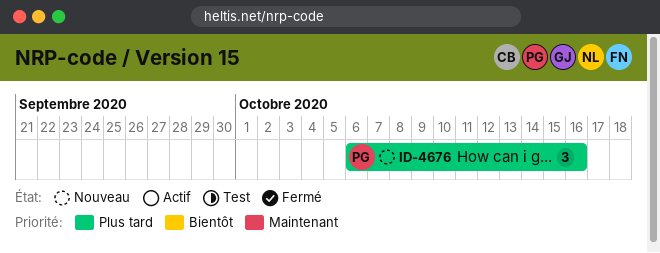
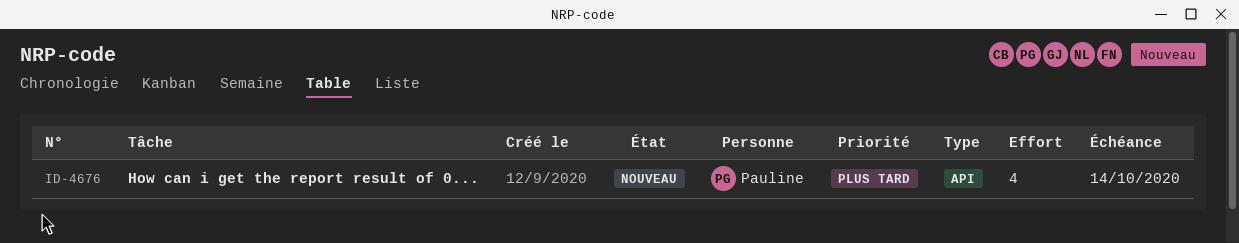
ID-4676, estimate: 3 -> 4
ID-4676, due: Oct 16 -> Oct 14

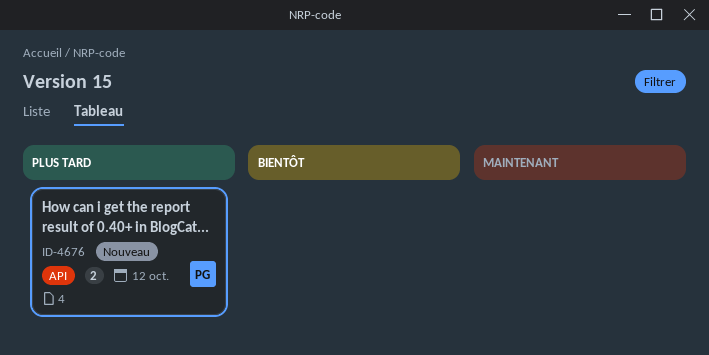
ID-4676, estimate: 4 -> 2
ID-4676, due: Oct 14 -> Oct 12

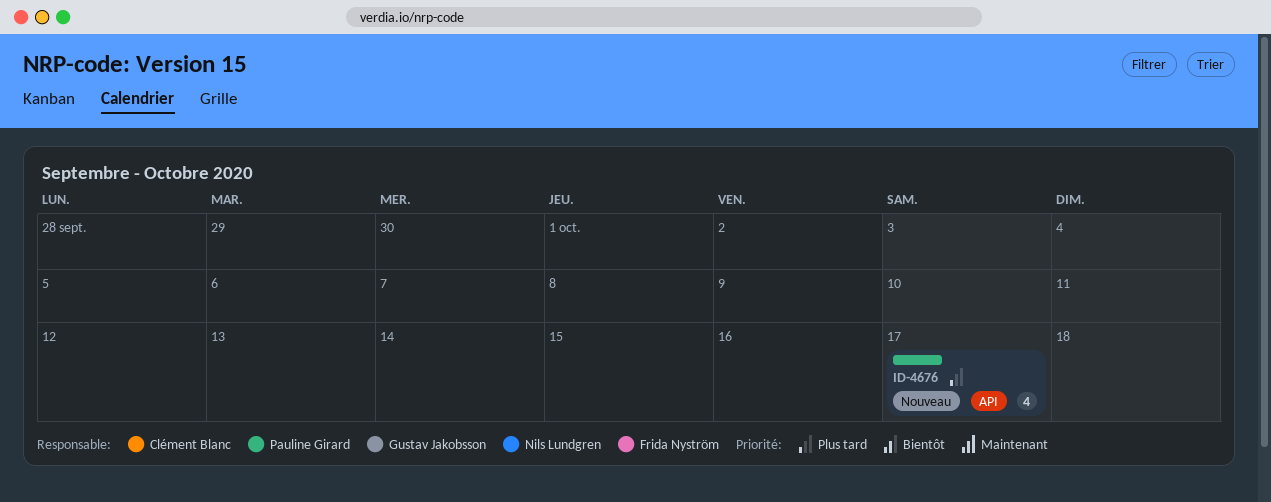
ID-4676, estimate: 2 -> 4
ID-4676, due: Oct 12 -> Oct 17

